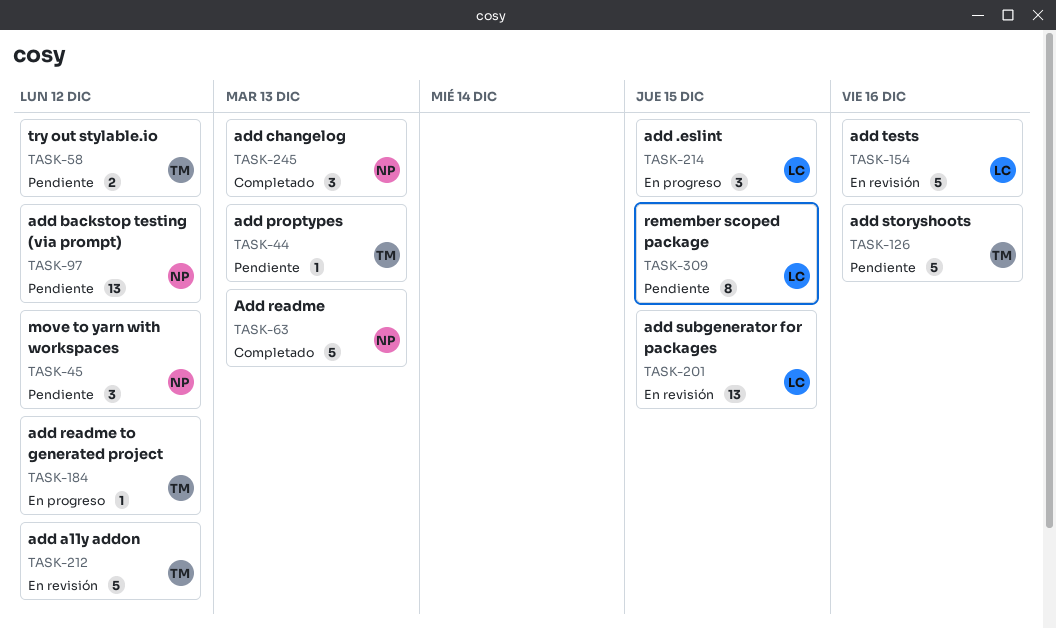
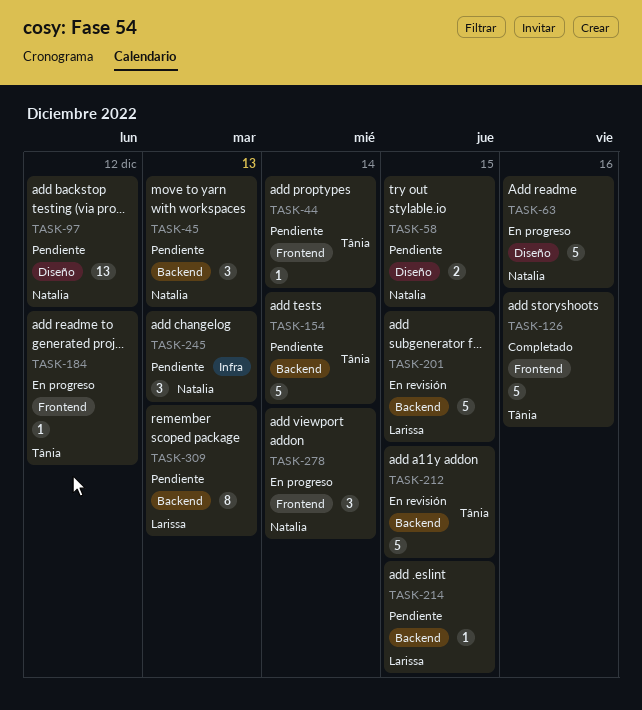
TASK-44, due: Dec 13 -> Dec 14
TASK-45, due: Dec 12 -> Dec 13
TASK-58, owner: Tânia -> Natalia
TASK-58, due: Dec 12 -> Dec 15
TASK-63, status: Completado -> En progreso
TASK-63, due: Dec 13 -> Dec 16
TASK-126, status: Pendiente -> Completado
TASK-154, status: En revisión -> Pendiente
TASK-154, owner: Larissa -> Tânia
TASK-154, due: Dec 16 -> Dec 14
TASK-201, estimate: 13 -> 5
TASK-212, due: Dec 12 -> Dec 15
TASK-214, status: En progreso -> Pendiente
TASK-214, estimate: 3 -> 1
TASK-245, status: Completado -> Pendiente
TASK-278: none -> present
TASK-309, due: Dec 15 -> Dec 13

